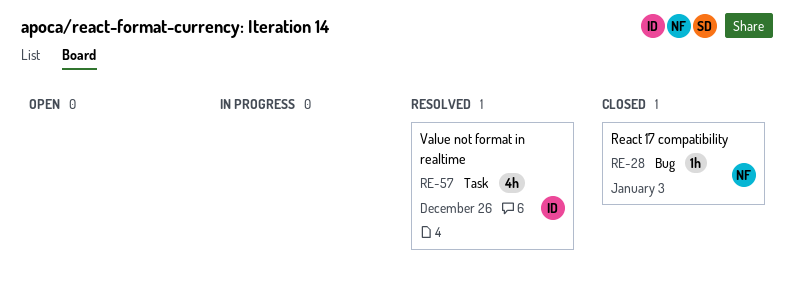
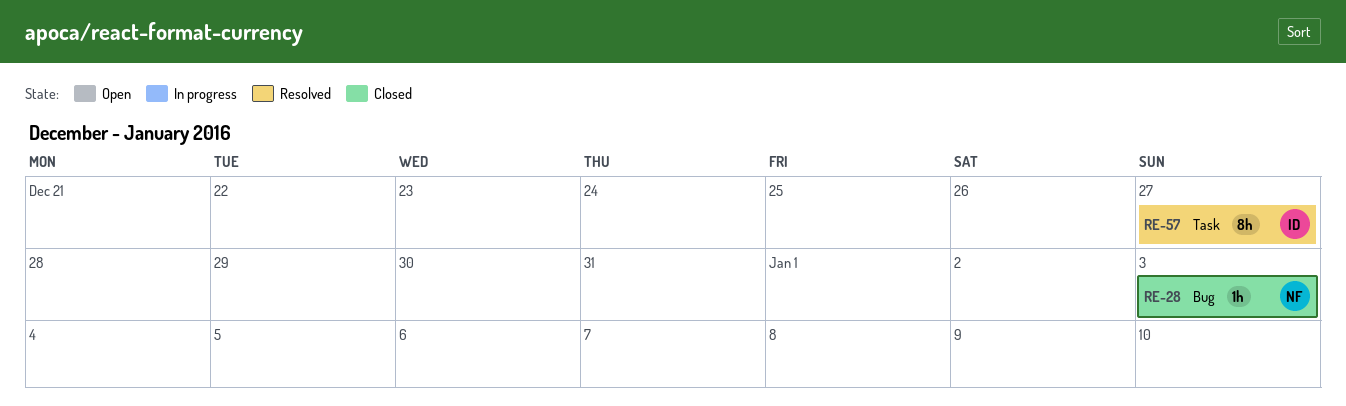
RE-57, estimate: 4h -> 8h
RE-57, due: Dec 26 -> Dec 27

